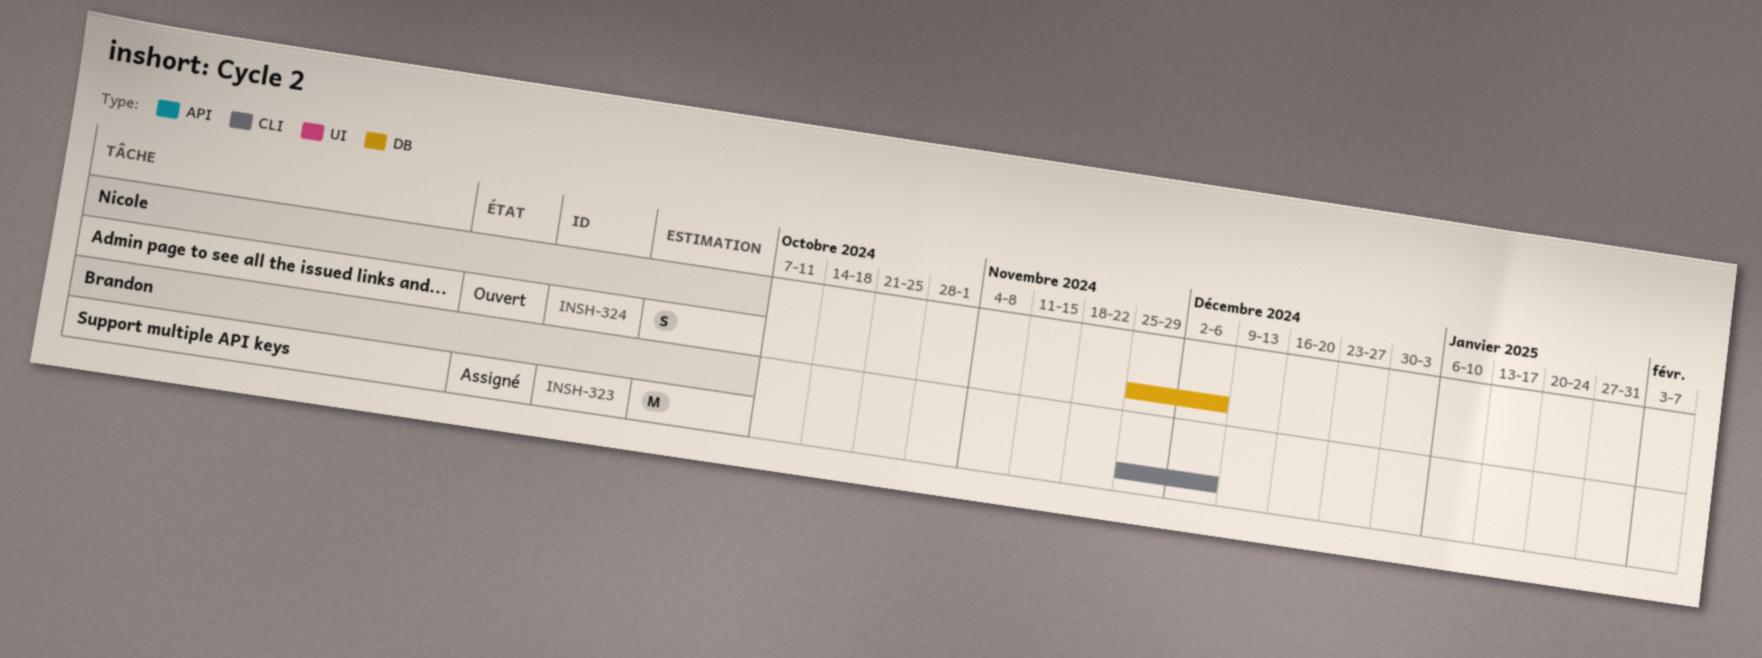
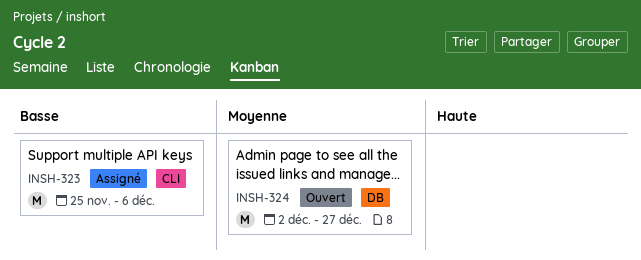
INSH-324, estimate: S -> M
INSH-324, start: Nov 25 -> Dec 2
INSH-324, due: Dec 6 -> Dec 27

